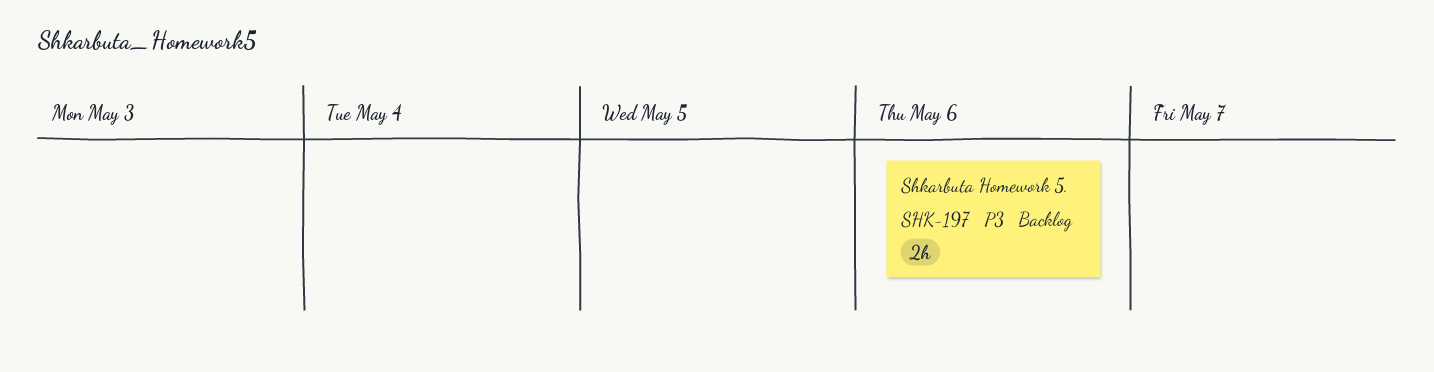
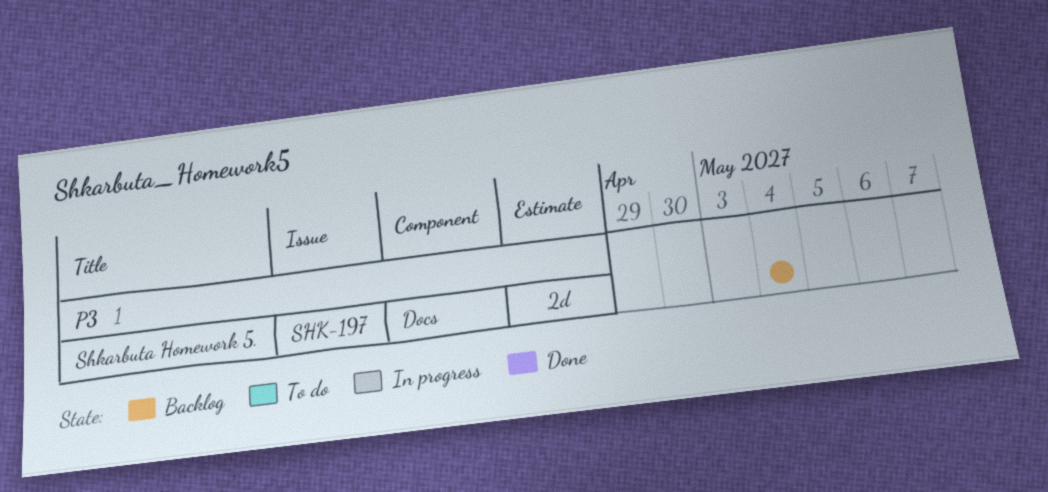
SHK-197, estimate: 2h -> 2d
SHK-197, due: May 6 -> May 4

